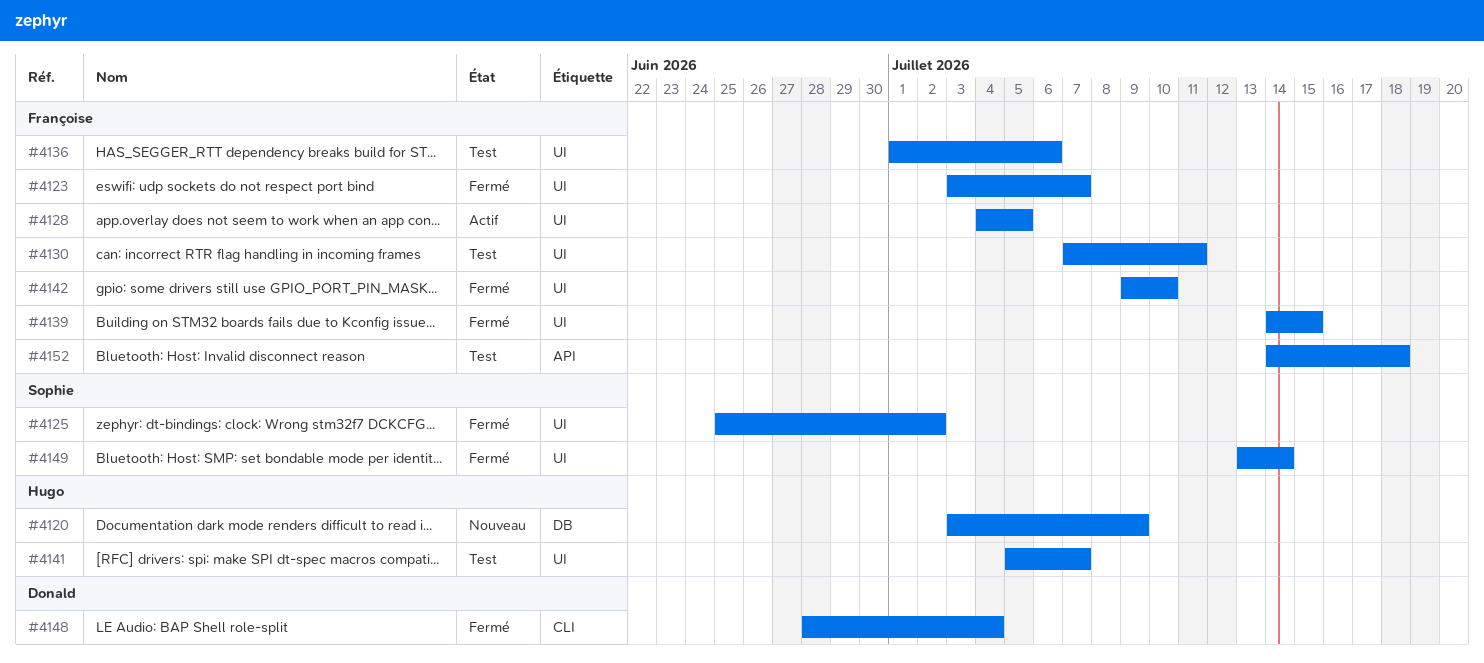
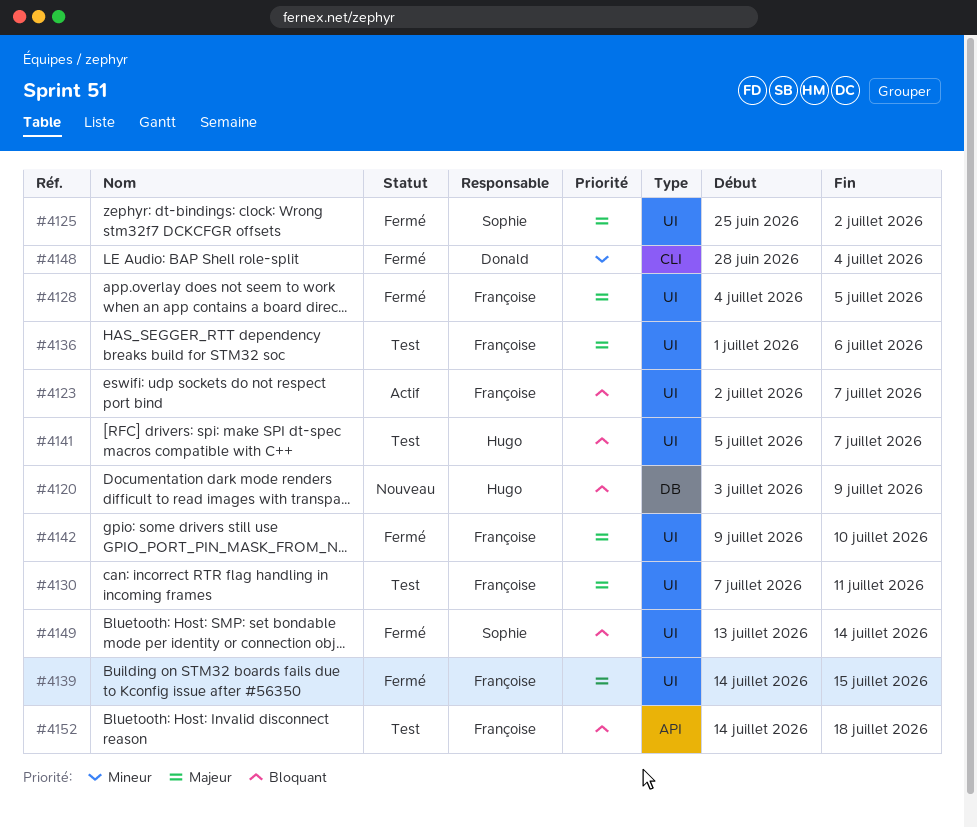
#4123, status: Fermé -> Actif
#4123, start: Jul 3 -> Jul 2
#4128, status: Actif -> Fermé

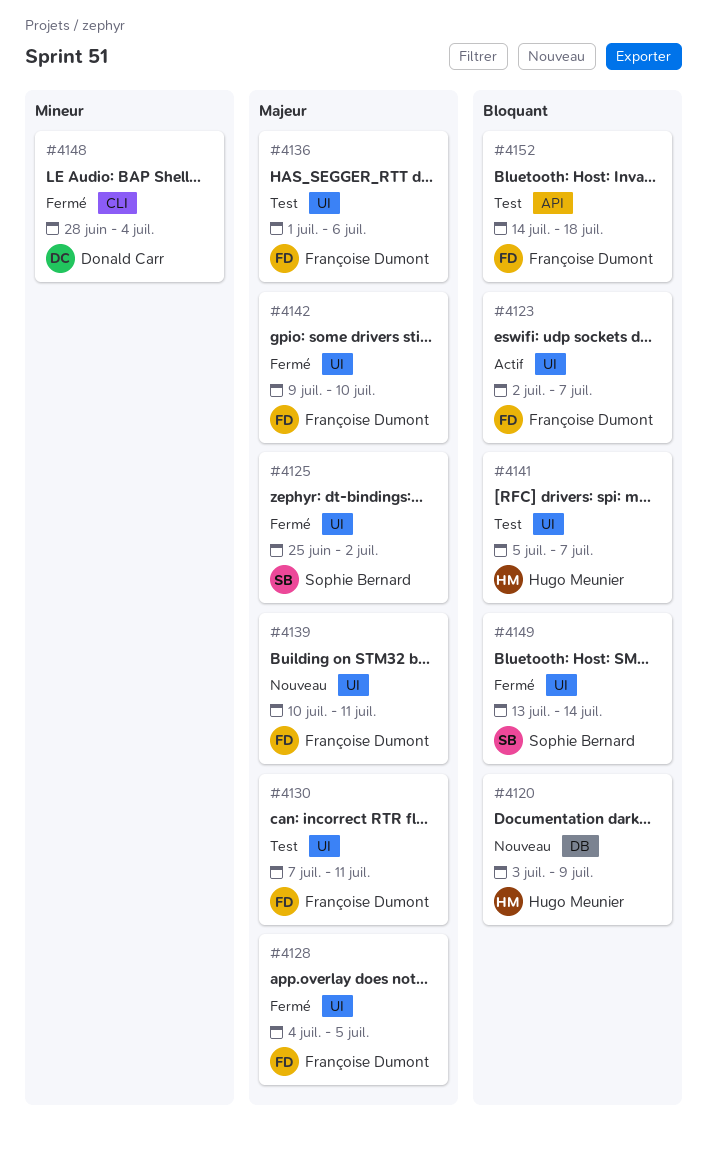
#4139, status: Fermé -> Nouveau
#4139, start: Jul 14 -> Jul 10
#4139, due: Jul 15 -> Jul 11

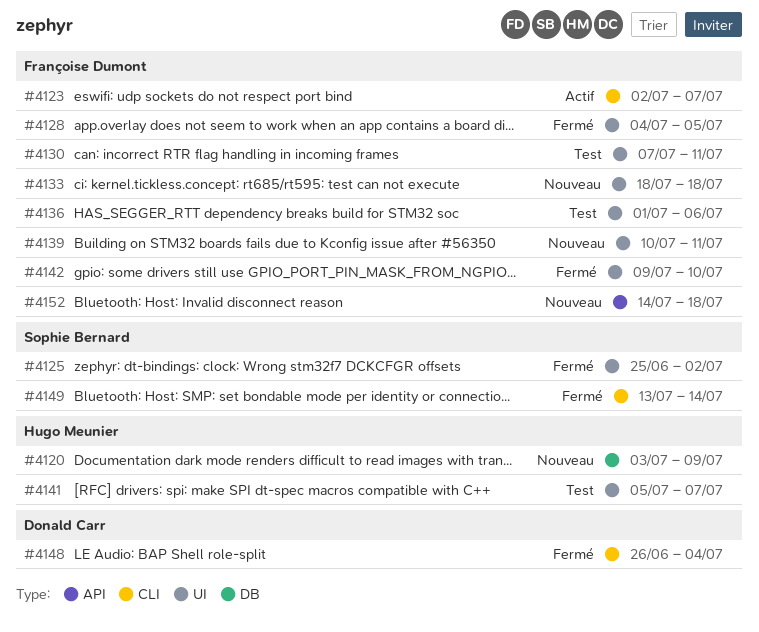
#4123, label: UI -> CLI
#4133: none -> present
#4148, start: Jun 28 -> Jun 26
#4149, label: UI -> CLI
#4152, status: Test -> Nouveau

